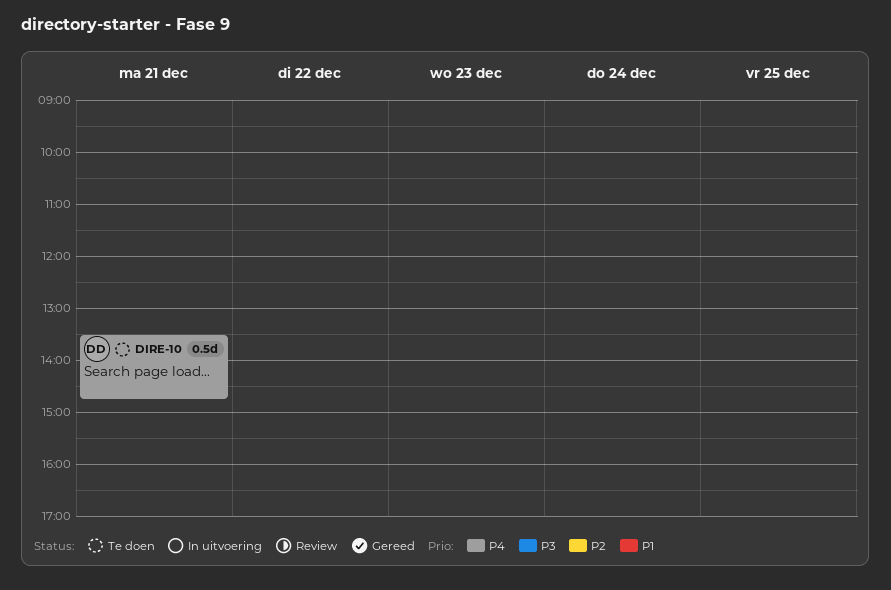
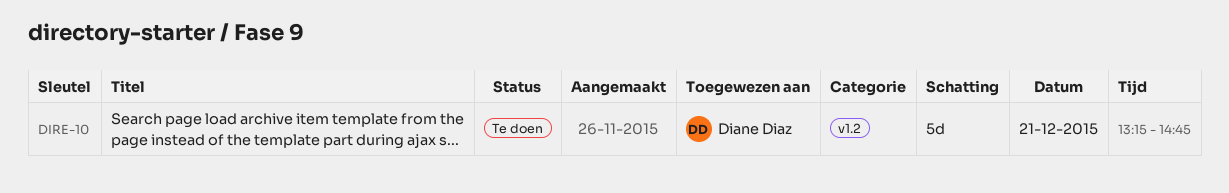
DIRE-10, estimate: 0.5d -> 5d
DIRE-10, begins: 13:30 -> 13:15

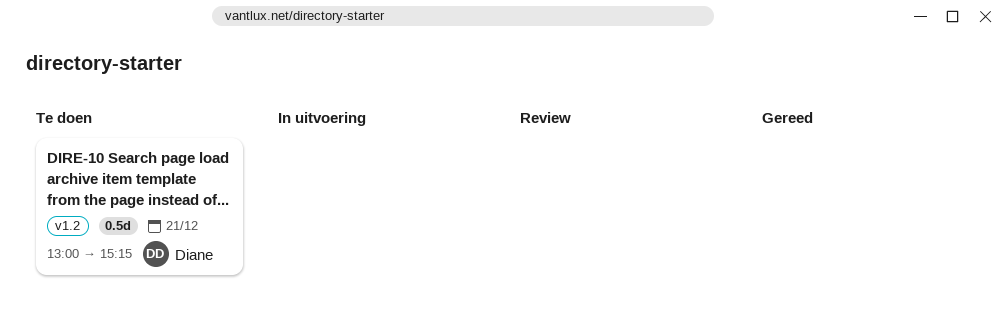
DIRE-10, estimate: 5d -> 0.5d
DIRE-10, begins: 13:15 -> 13:00
DIRE-10, ends: 14:45 -> 15:15

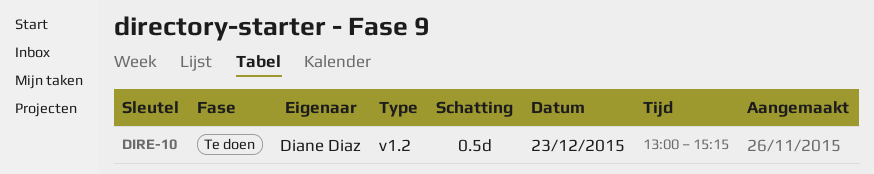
DIRE-10, day: Dec 21 -> Dec 23

